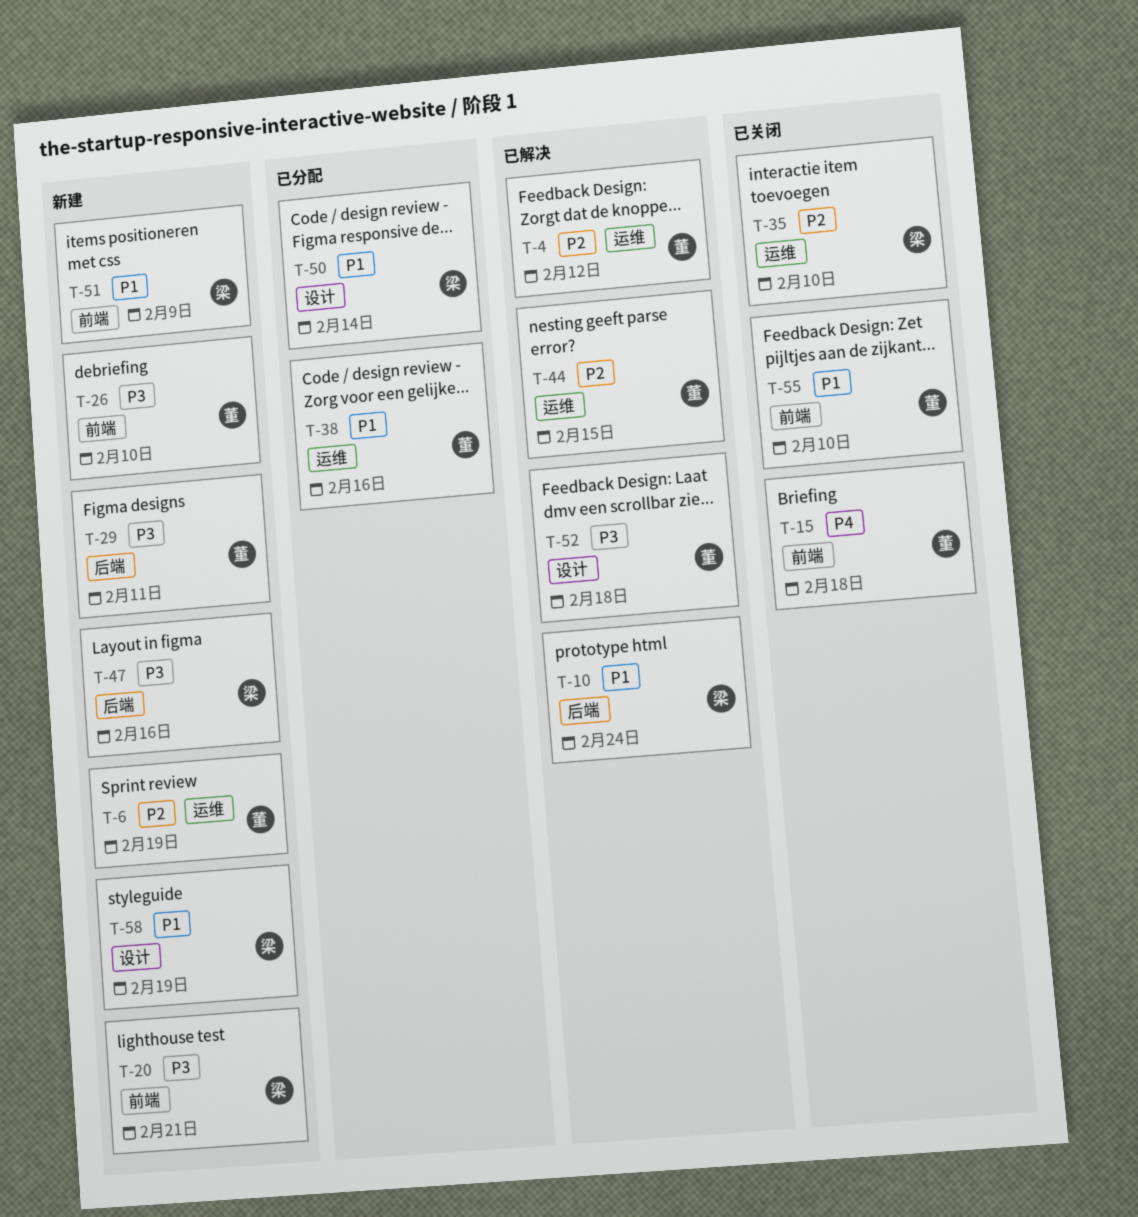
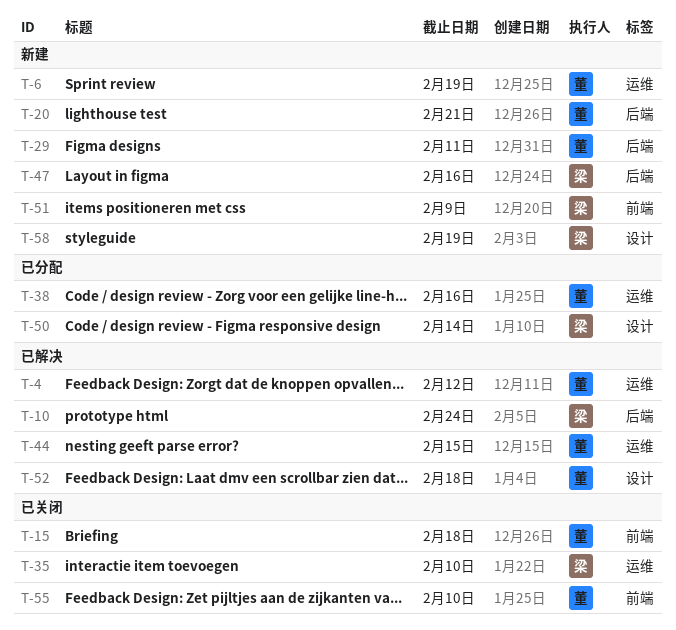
T-20, owner: 梁 -> 董
T-20, label: 前端 -> 后端
T-26: present -> none

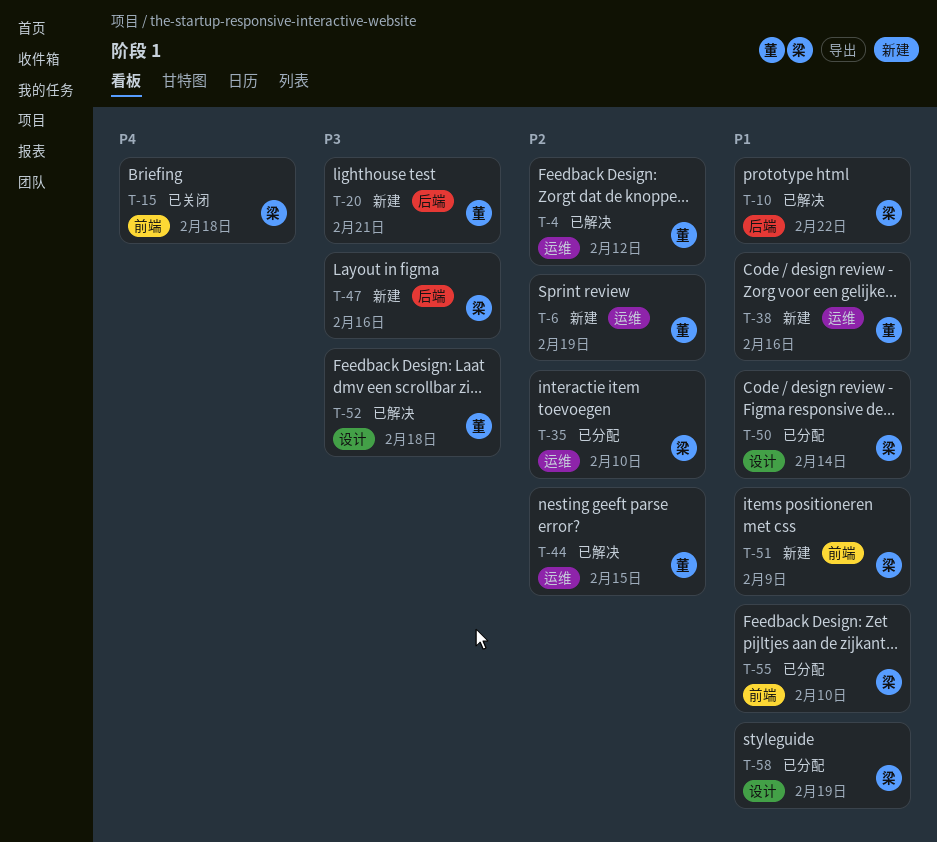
T-10, due: Feb 24 -> Feb 22
T-15, owner: 董 -> 梁
T-29: present -> none
T-35, status: 已关闭 -> 已分配
T-38, status: 已分配 -> 新建
T-55, status: 已关闭 -> 已分配
T-55, owner: 董 -> 梁
T-58, status: 新建 -> 已分配

